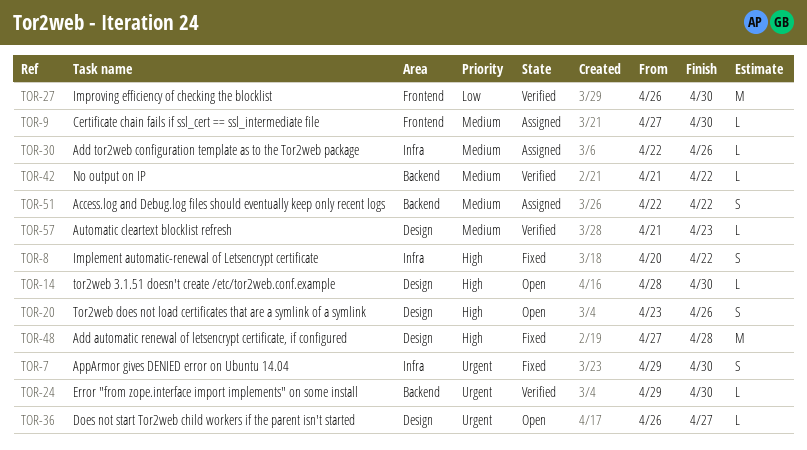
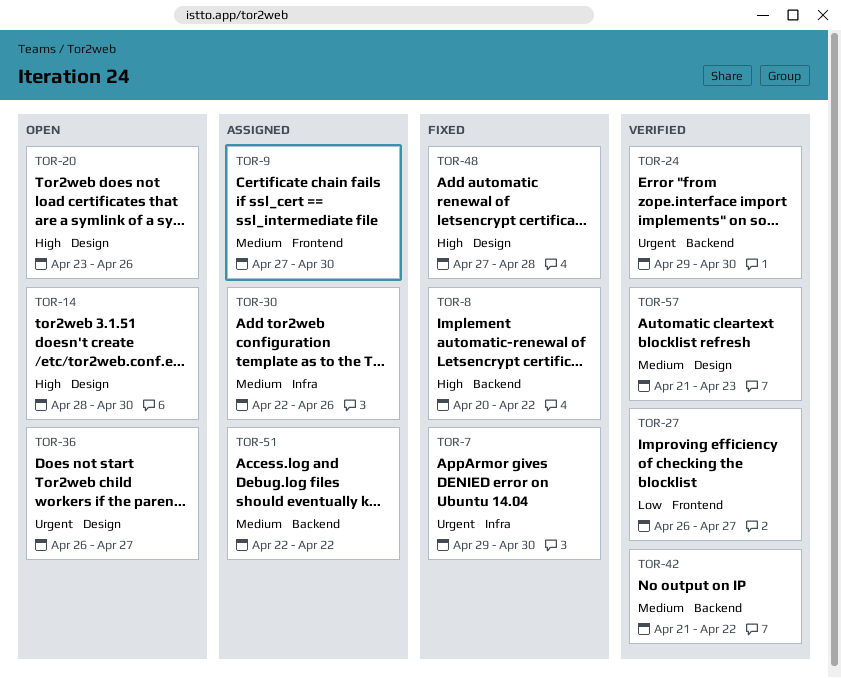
TOR-8, label: Infra -> Backend
TOR-27, due: Apr 30 -> Apr 27

